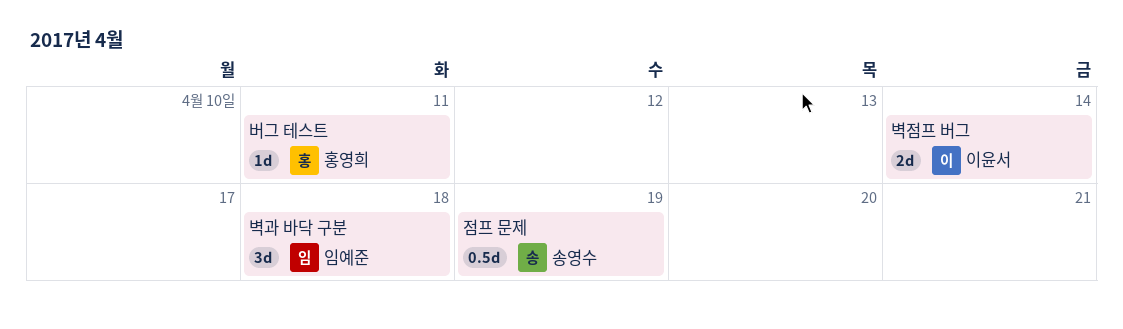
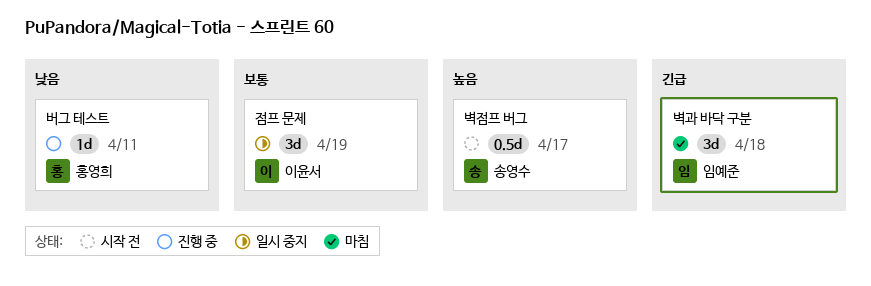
벽점프 버그, owner: 이윤서 -> 송영수
벽점프 버그, estimate: 2d -> 0.5d
벽점프 버그, due: Apr 14 -> Apr 17
점프 문제, owner: 송영수 -> 이윤서
점프 문제, estimate: 0.5d -> 3d

